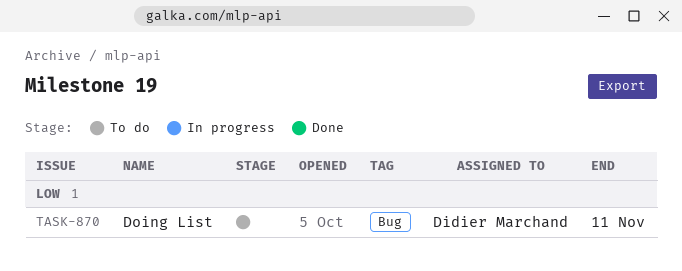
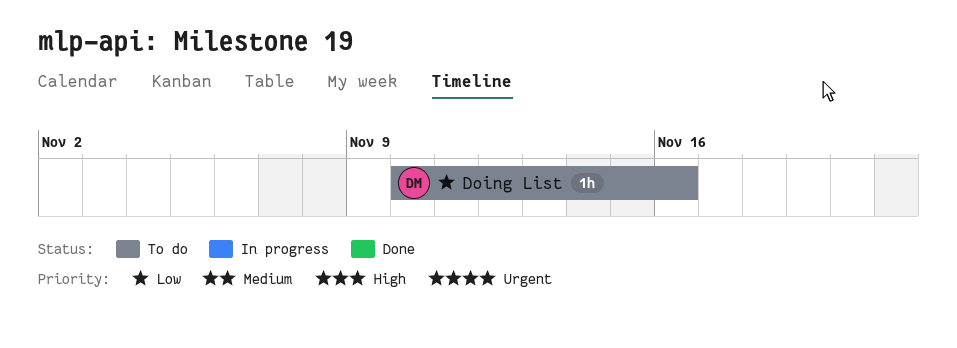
Doing List, due: Nov 11 -> Nov 16

